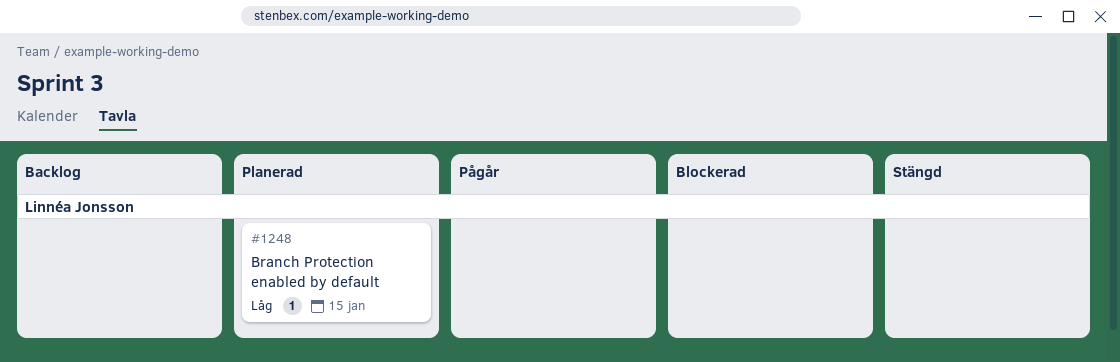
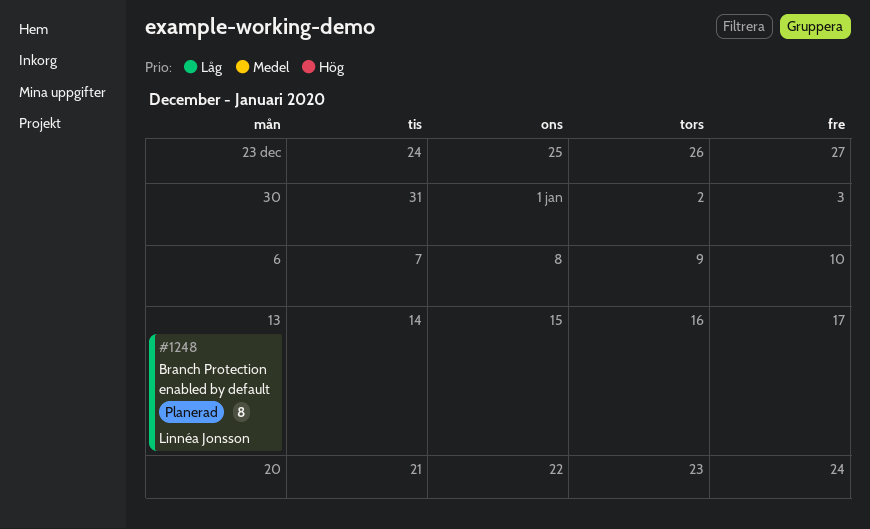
#1248, estimate: 1 -> 8
#1248, due: Jan 15 -> Jan 13

